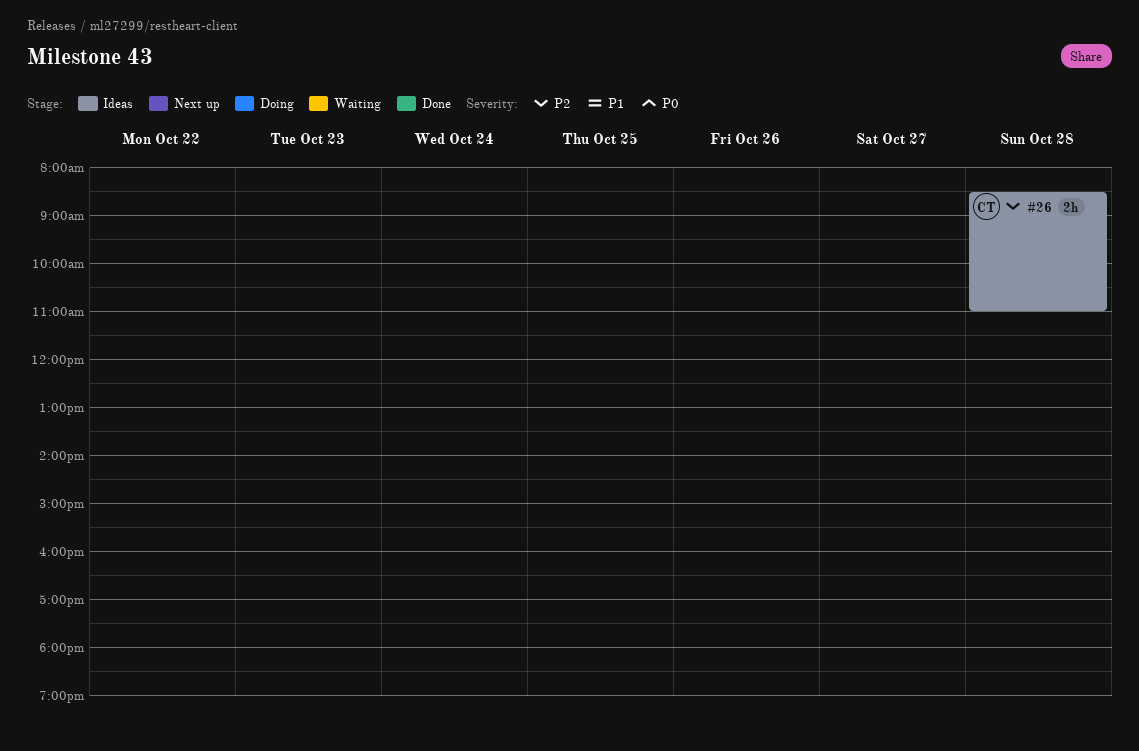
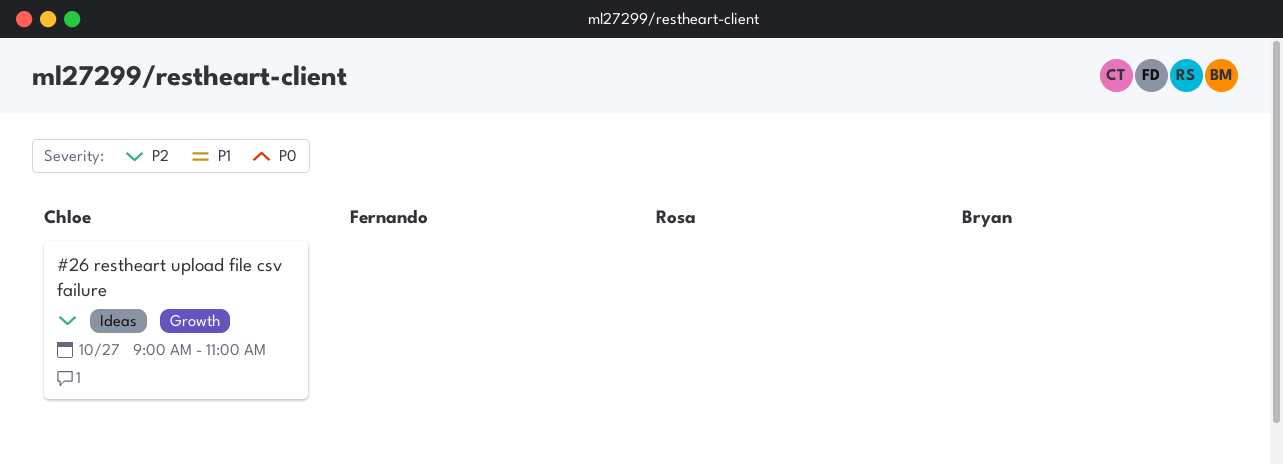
#26, day: Oct 28 -> Oct 27
#26, begins: 08:30 -> 09:00

